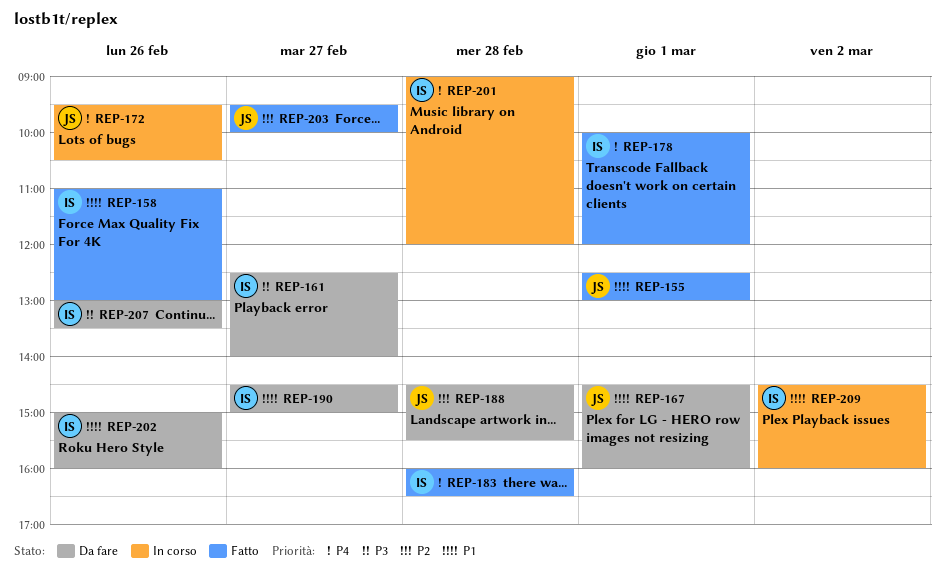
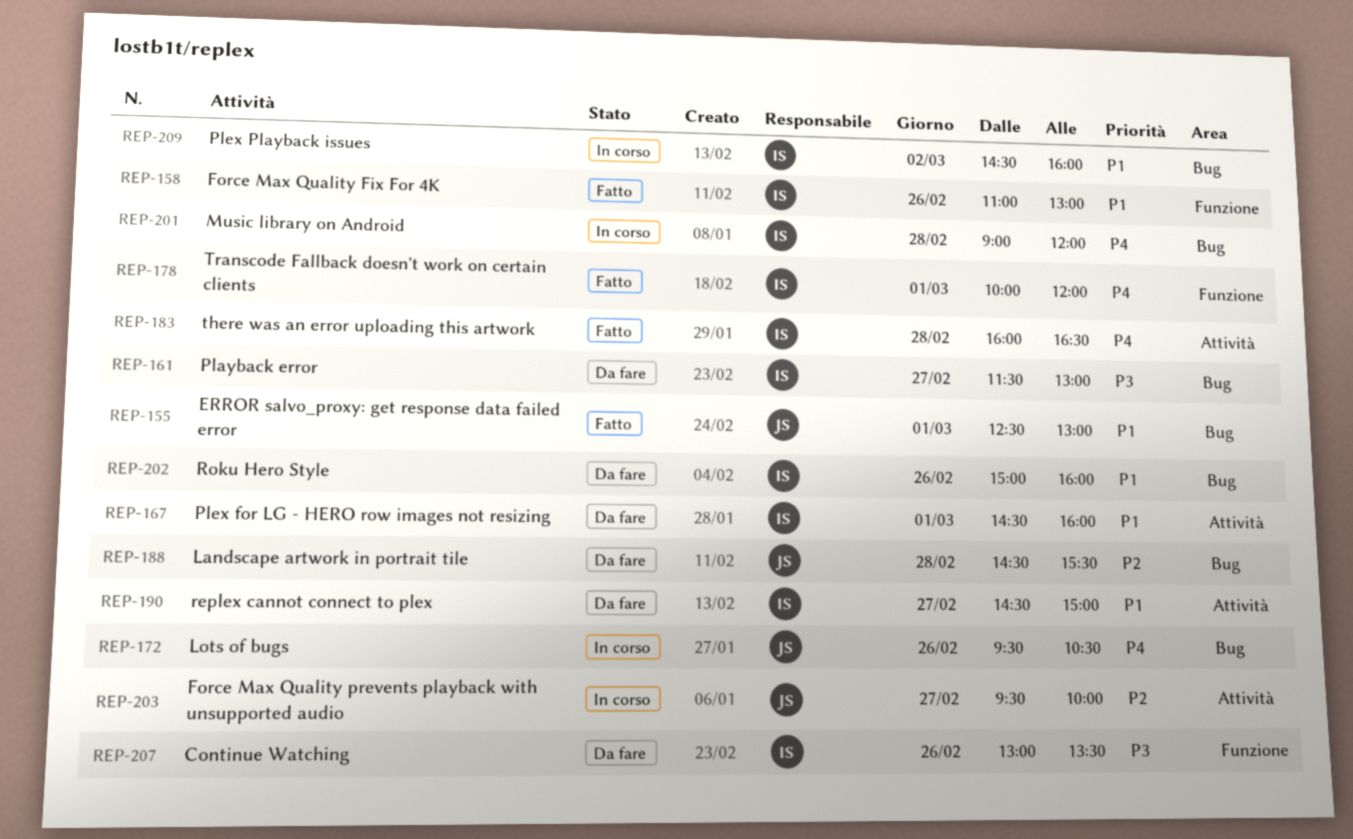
REP-161, begins: 12:30 -> 11:30
REP-161, ends: 14:00 -> 13:00
REP-167, owner: JS -> IS
REP-203, status: Fatto -> In corso

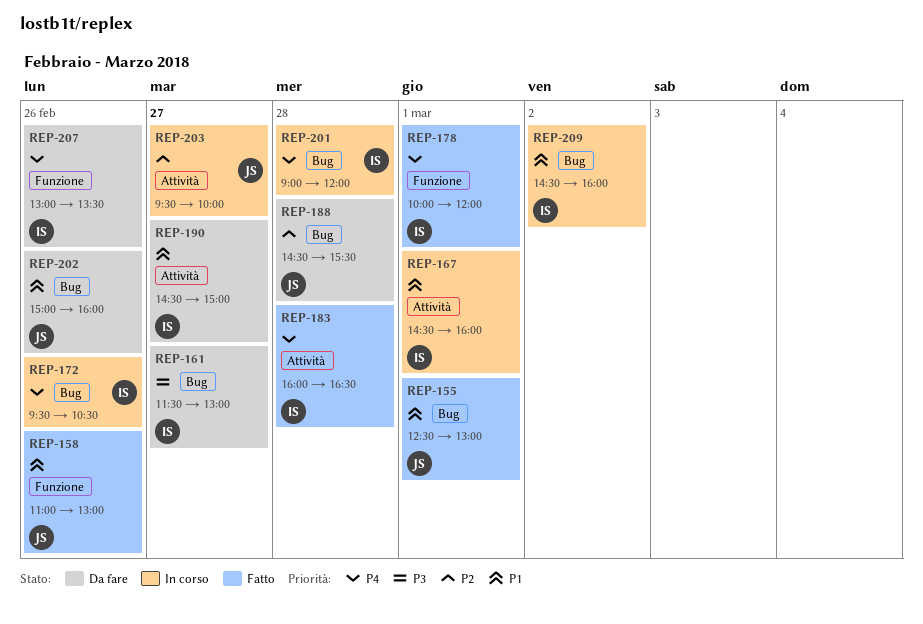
REP-158, owner: IS -> JS
REP-167, status: Da fare -> In corso
REP-172, owner: JS -> IS
REP-202, owner: IS -> JS
REP-207, priority: P3 -> P4

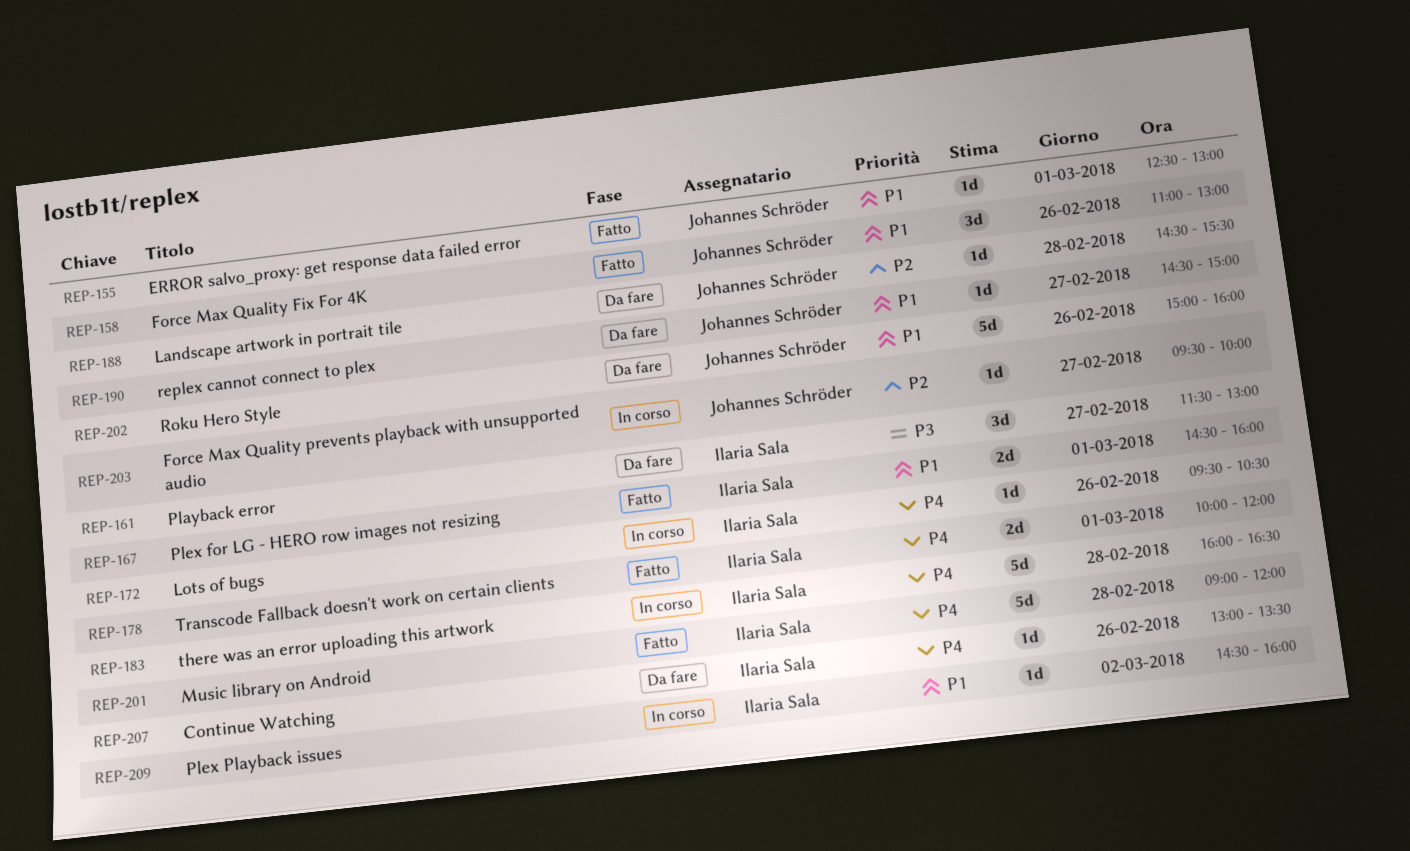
REP-167, status: In corso -> Fatto
REP-183, status: Fatto -> In corso
REP-190, owner: Ilaria Sala -> Johannes Schröder
REP-201, status: In corso -> Fatto

